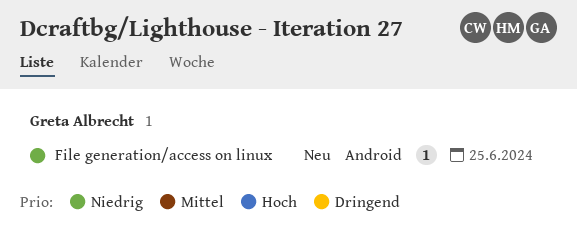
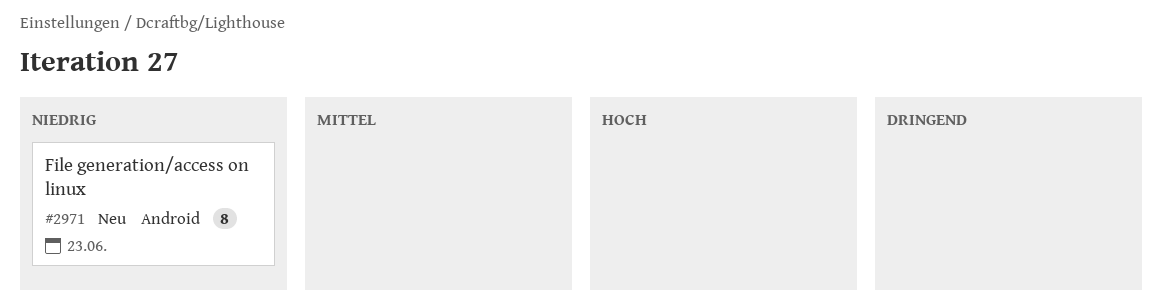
File generation/access on linux, estimate: 1 -> 8
File generation/access on linux, due: Jun 25 -> Jun 23

